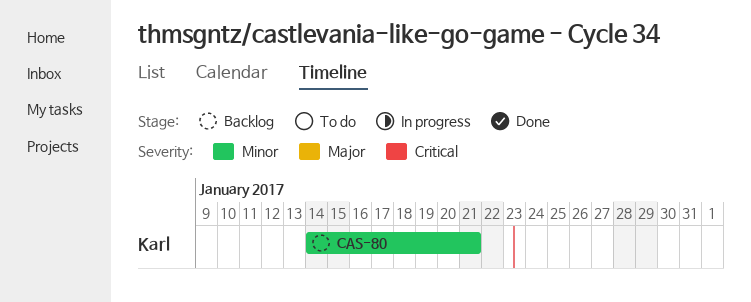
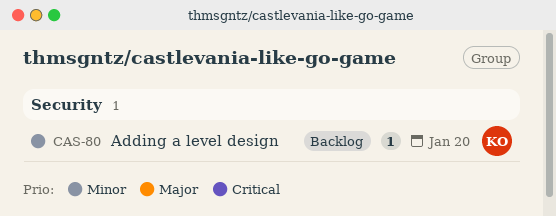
CAS-80, due: Jan 21 -> Jan 20

